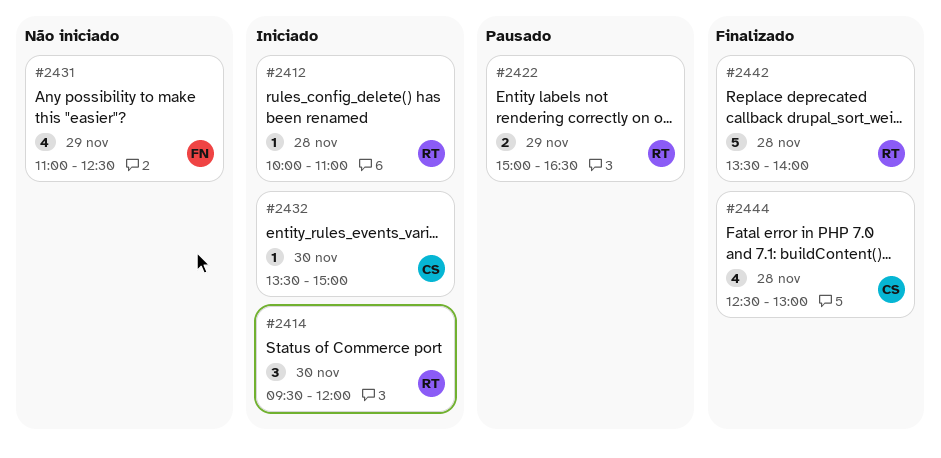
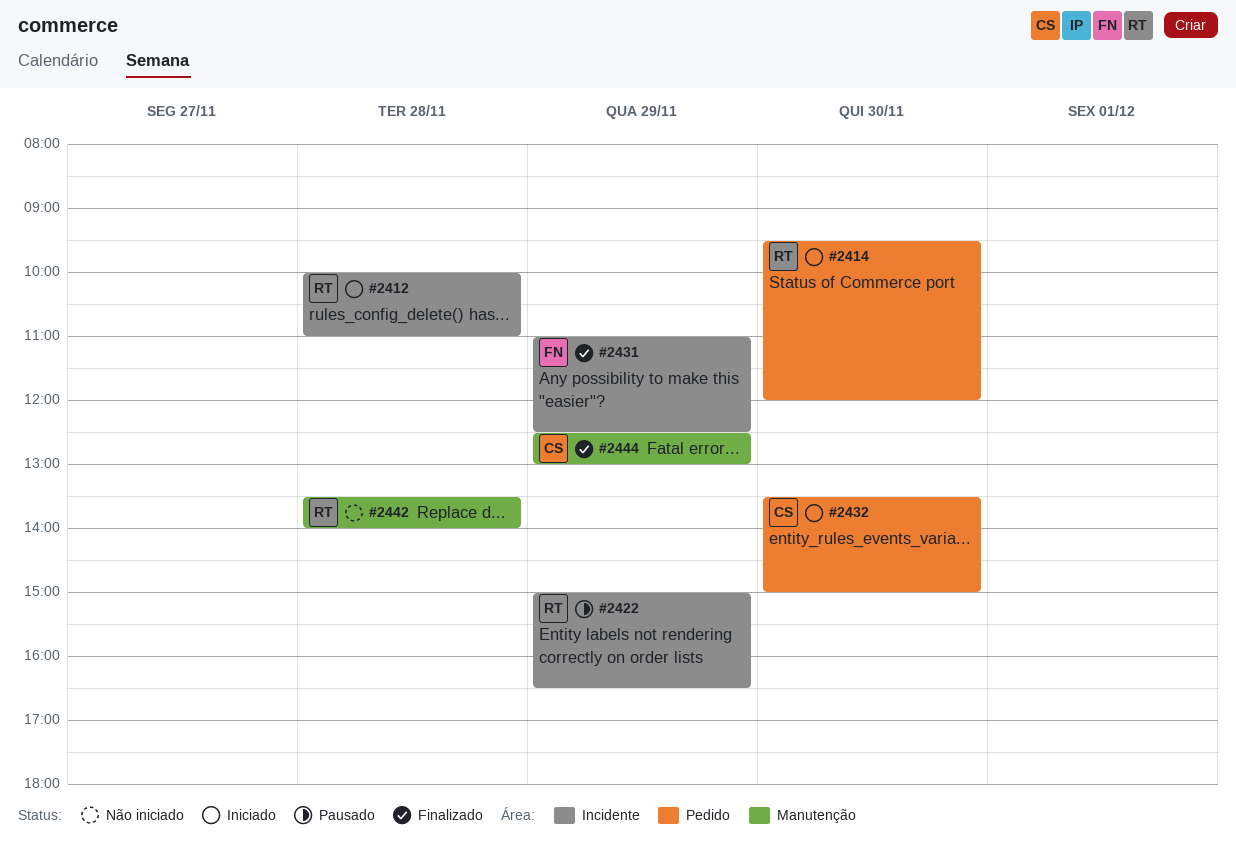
#2431, status: Não iniciado -> Finalizado
#2442, status: Finalizado -> Não iniciado
#2444, day: Nov 28 -> Nov 29

